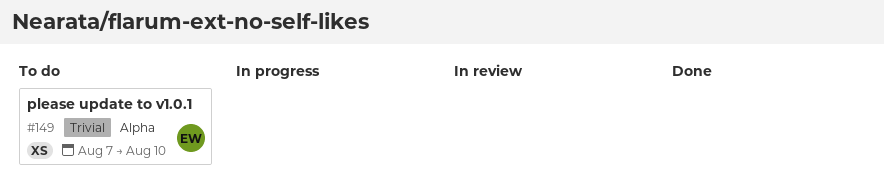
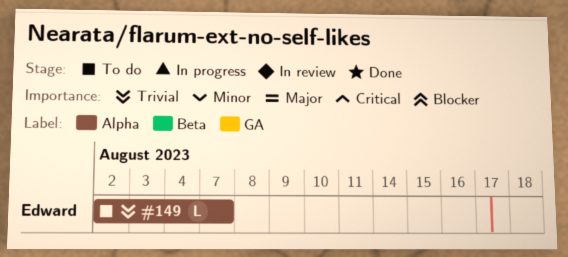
#149, estimate: XS -> L
#149, start: Aug 7 -> Aug 2
#149, due: Aug 10 -> Aug 7

